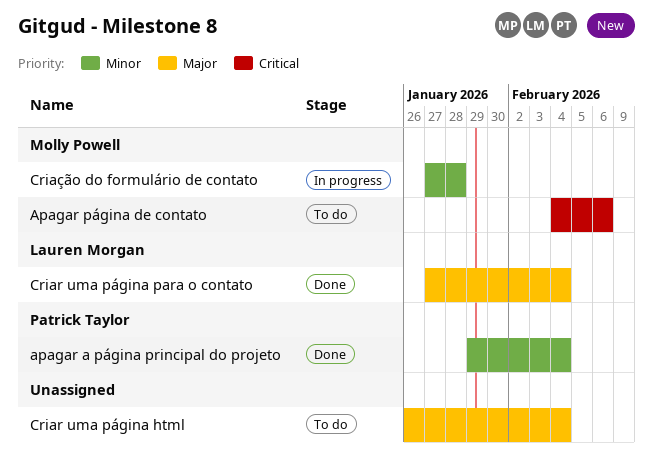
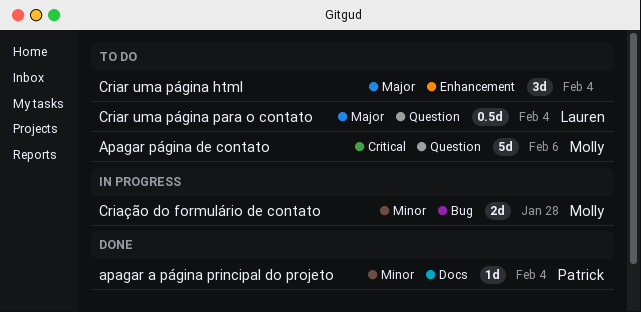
Criar uma página para o contato, status: Done -> To do

